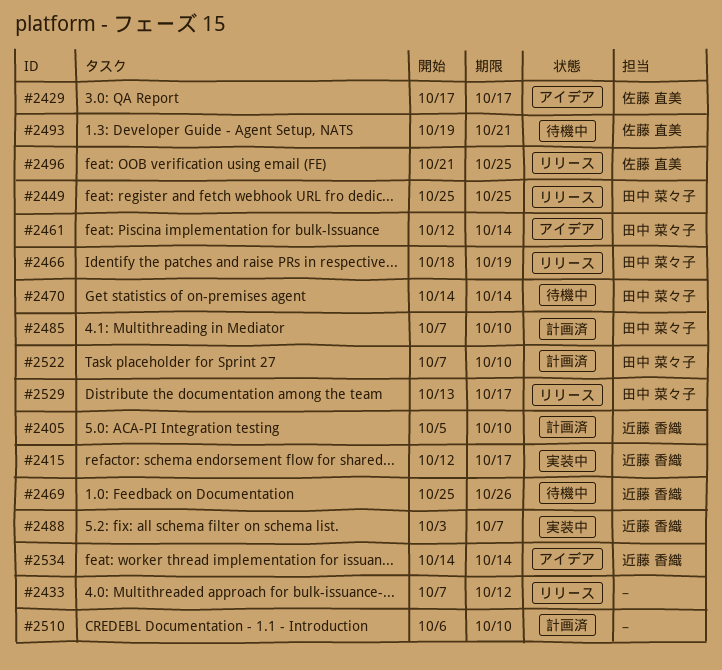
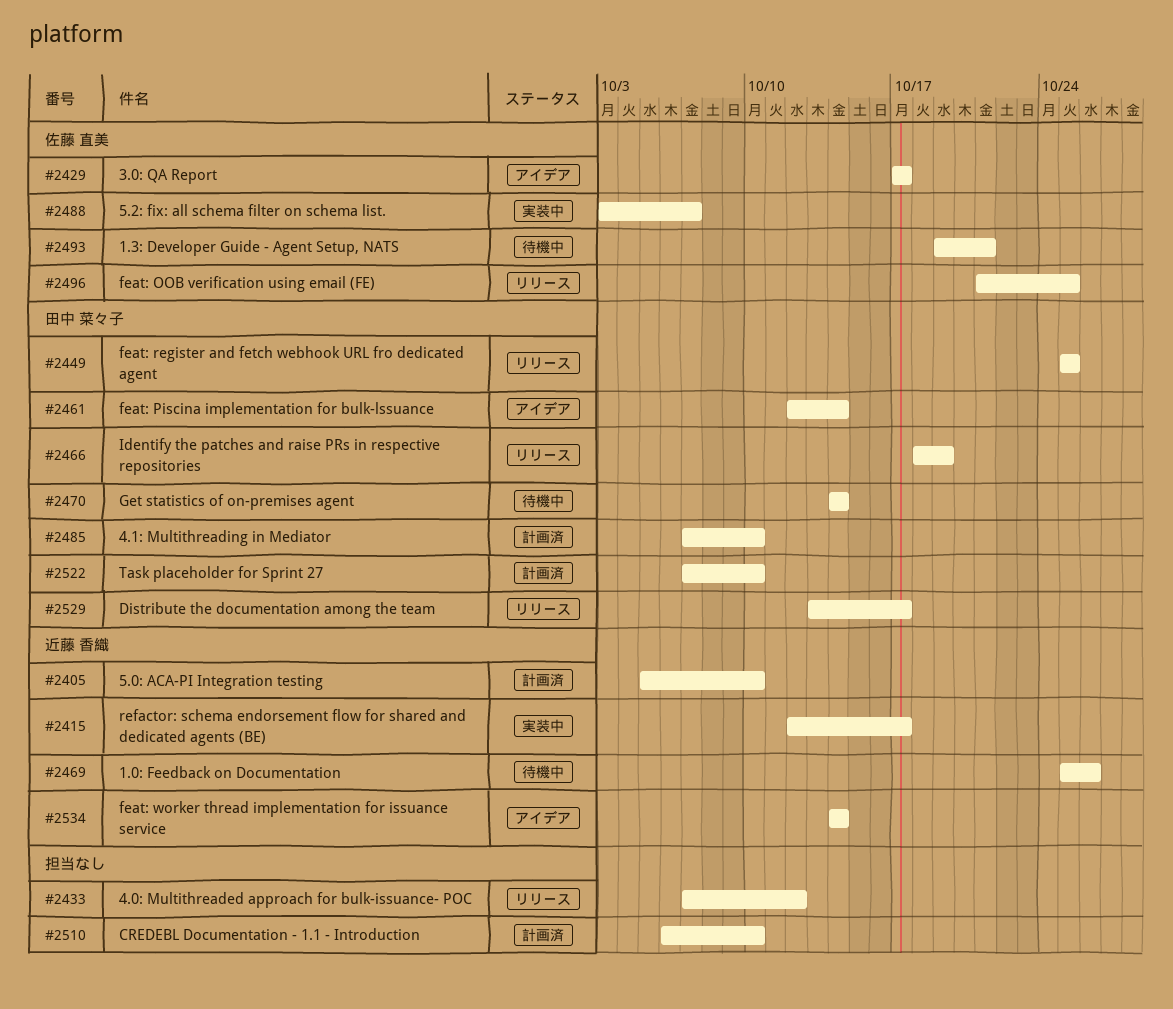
#2488, owner: 近藤 香織 -> 佐藤 直美

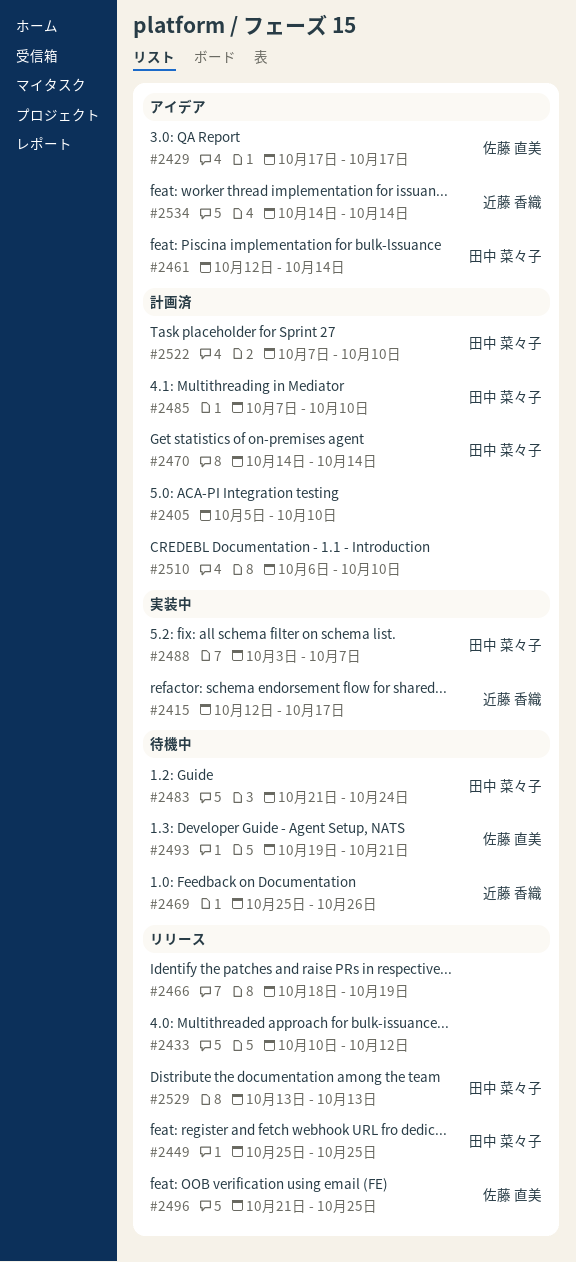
#2405, owner: 近藤 香織 -> none
#2433, start: Oct 7 -> Oct 10
#2466, owner: 田中 菜々子 -> none
#2470, status: 待機中 -> 計画済
#2483: none -> present
#2488, owner: 佐藤 直美 -> 田中 菜々子
#2529, due: Oct 17 -> Oct 13

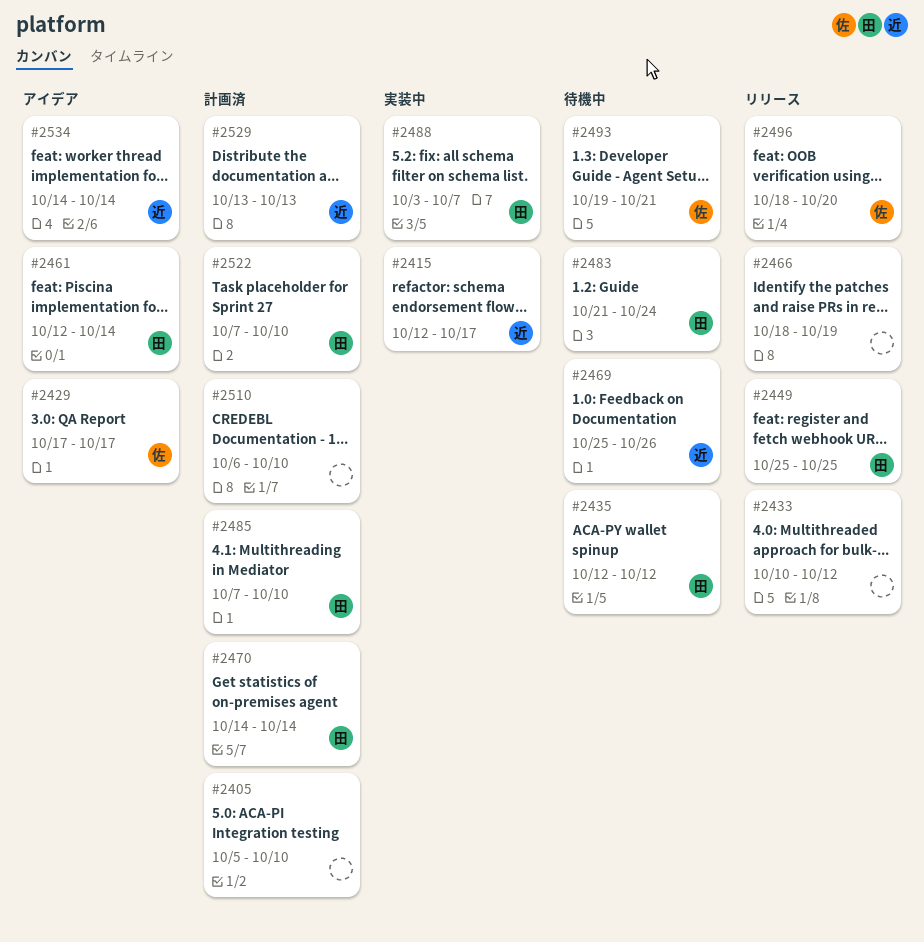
#2435: none -> present
#2496, start: Oct 21 -> Oct 18
#2496, due: Oct 25 -> Oct 20
#2529, status: リリース -> 計画済
#2529, owner: 田中 菜々子 -> 近藤 香織

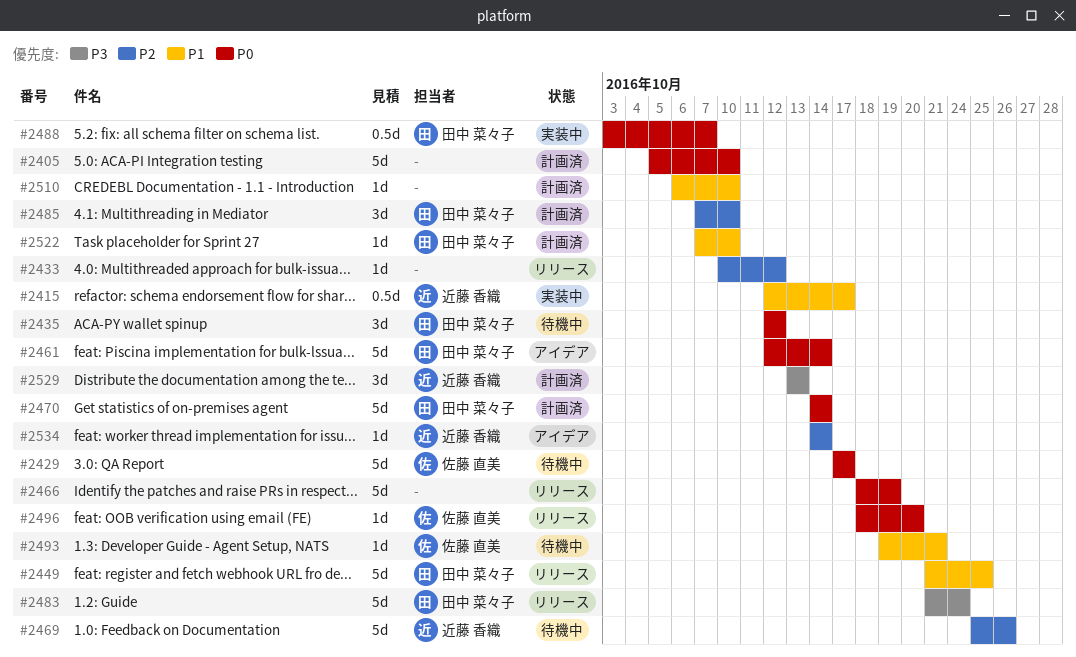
#2429, status: アイデア -> 待機中
#2449, start: Oct 25 -> Oct 21
#2483, status: 待機中 -> リリース

